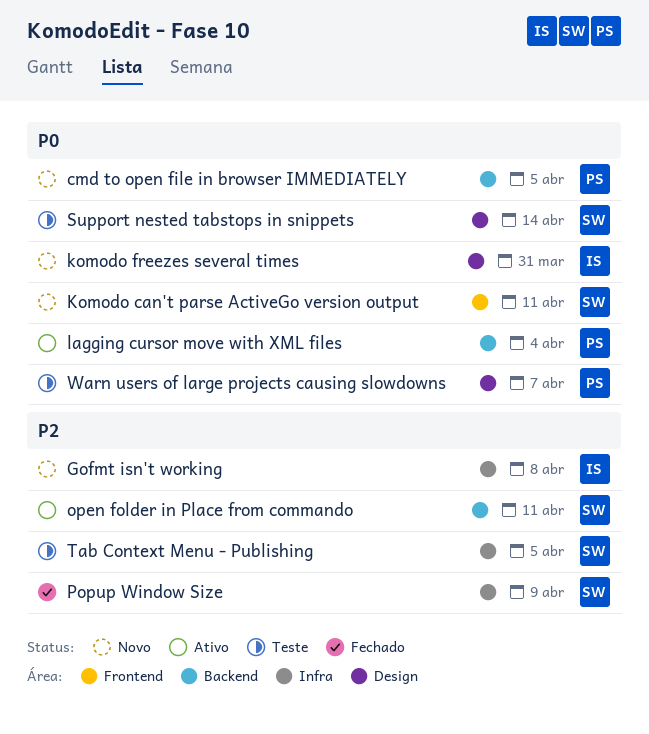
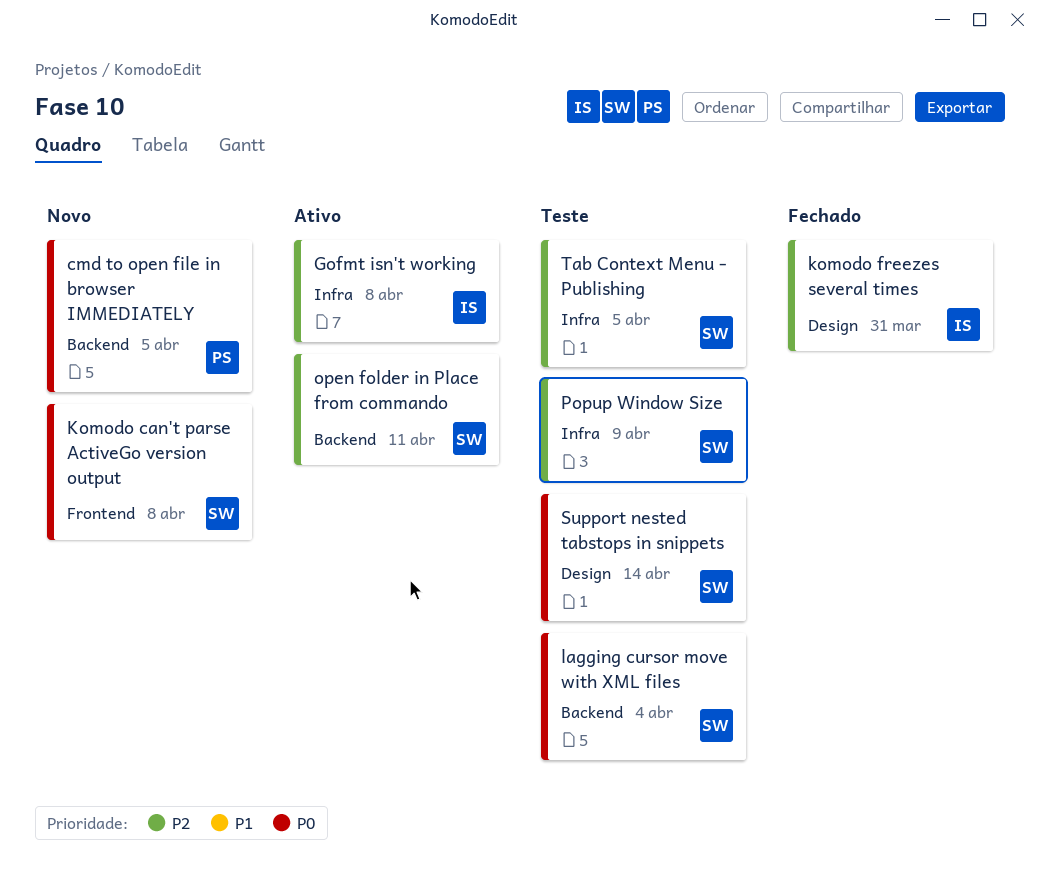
Gofmt isn't working, status: Novo -> Ativo
Komodo can't parse ActiveGo version output, due: Apr 11 -> Apr 8
komodo freezes several times, status: Novo -> Fechado
komodo freezes several times, priority: P0 -> P2
lagging cursor move with XML files, status: Ativo -> Teste
lagging cursor move with XML files, owner: PS -> SW
Popup Window Size, status: Fechado -> Teste
Warn users of large projects causing slowdowns: present -> none

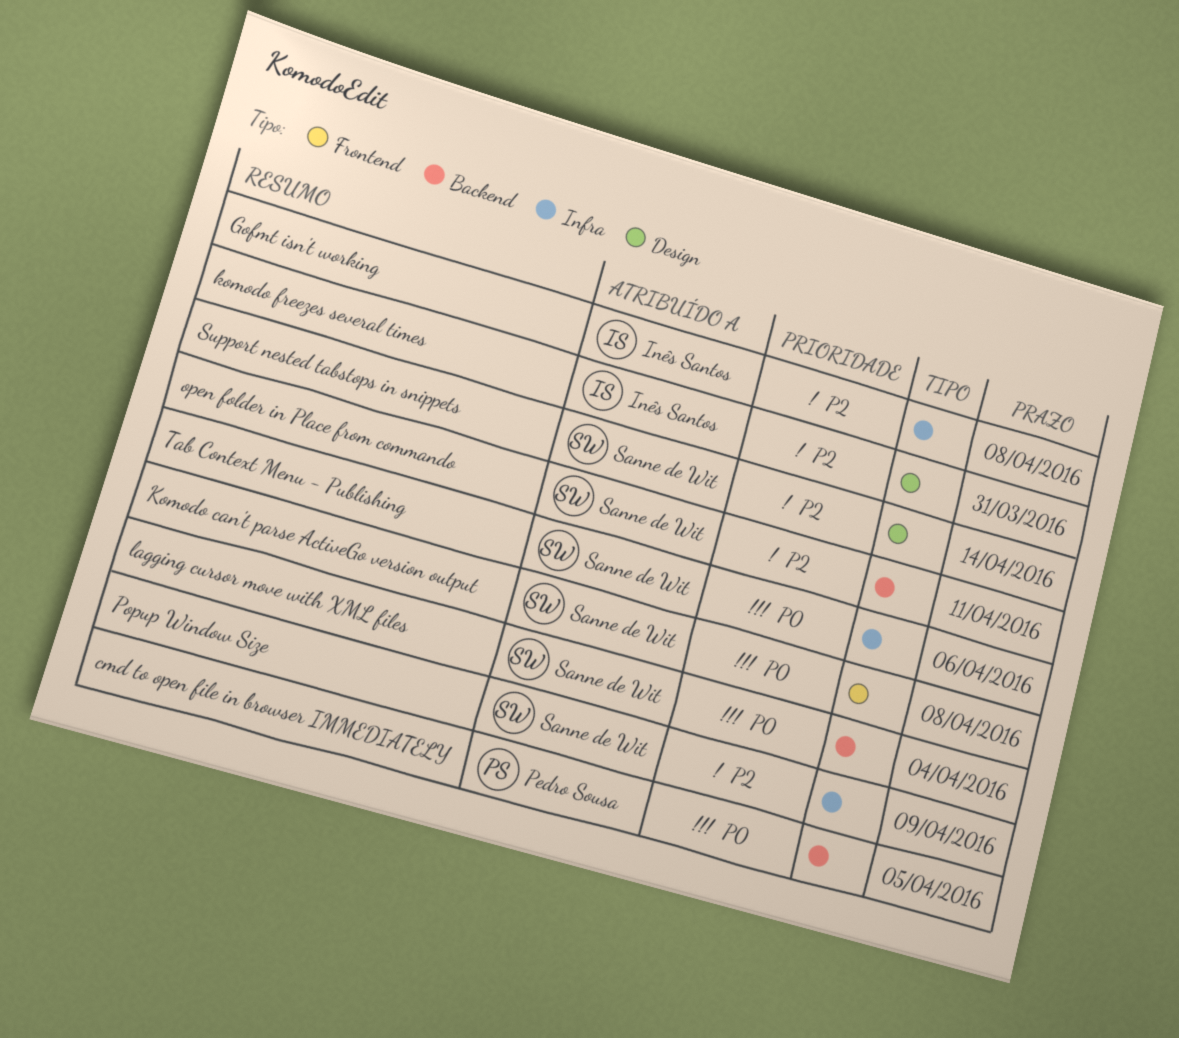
Support nested tabstops in snippets, priority: P0 -> P2
Tab Context Menu - Publishing, priority: P2 -> P0
Tab Context Menu - Publishing, due: Apr 5 -> Apr 6

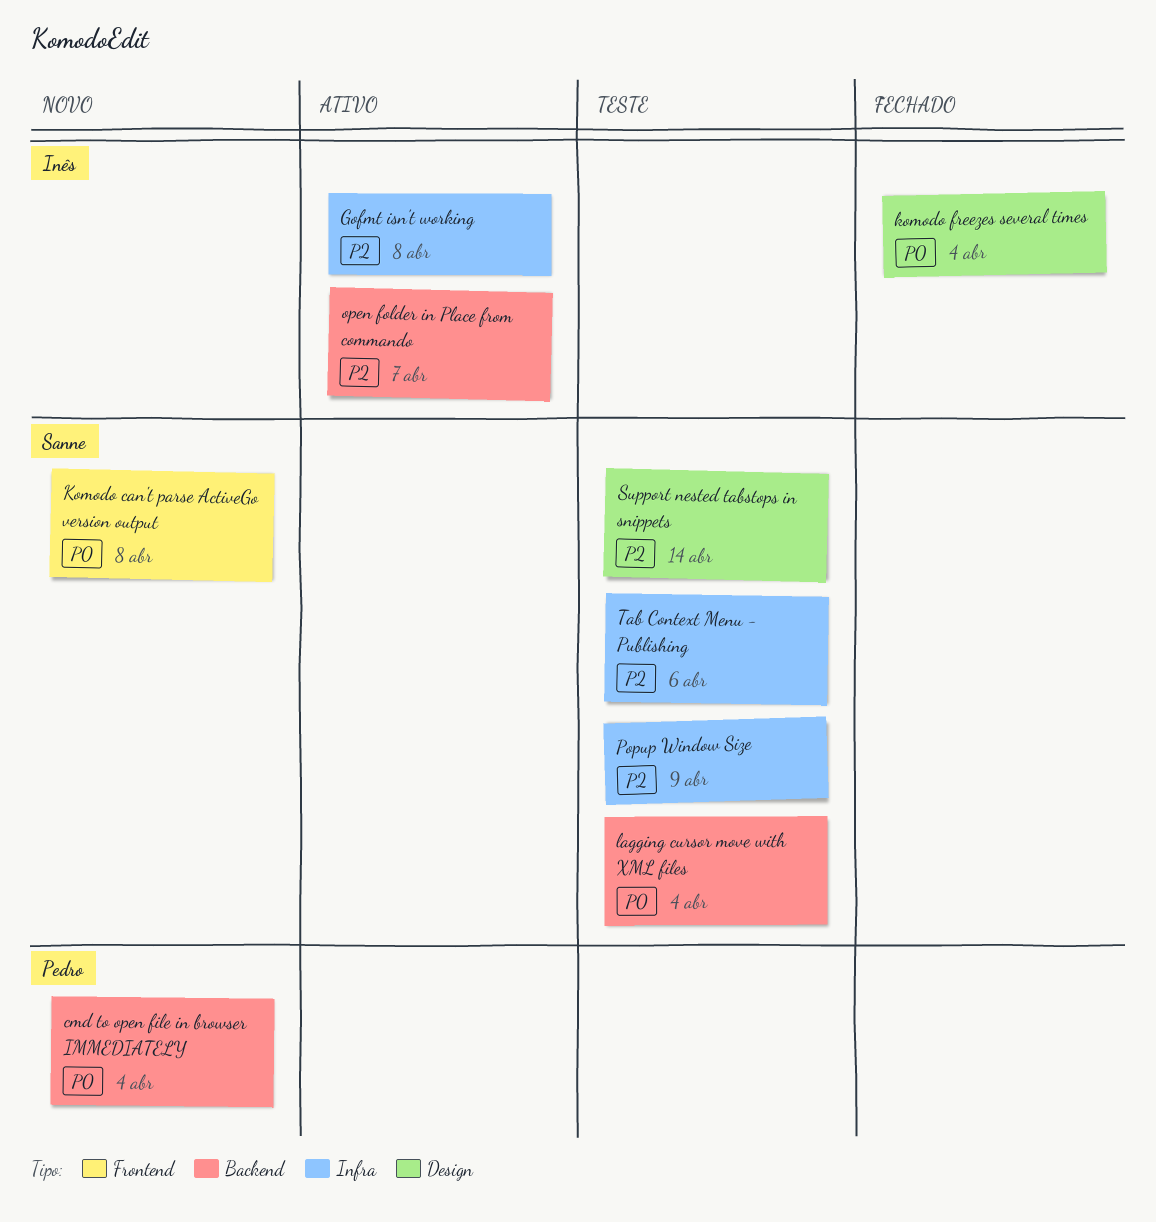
cmd to open file in browser IMMEDIATELY, due: Apr 5 -> Apr 4
komodo freezes several times, priority: P2 -> P0
komodo freezes several times, due: Mar 31 -> Apr 4
open folder in Place from commando, owner: Sanne de Wit -> Inês Santos
open folder in Place from commando, due: Apr 11 -> Apr 7
Tab Context Menu - Publishing, priority: P0 -> P2

